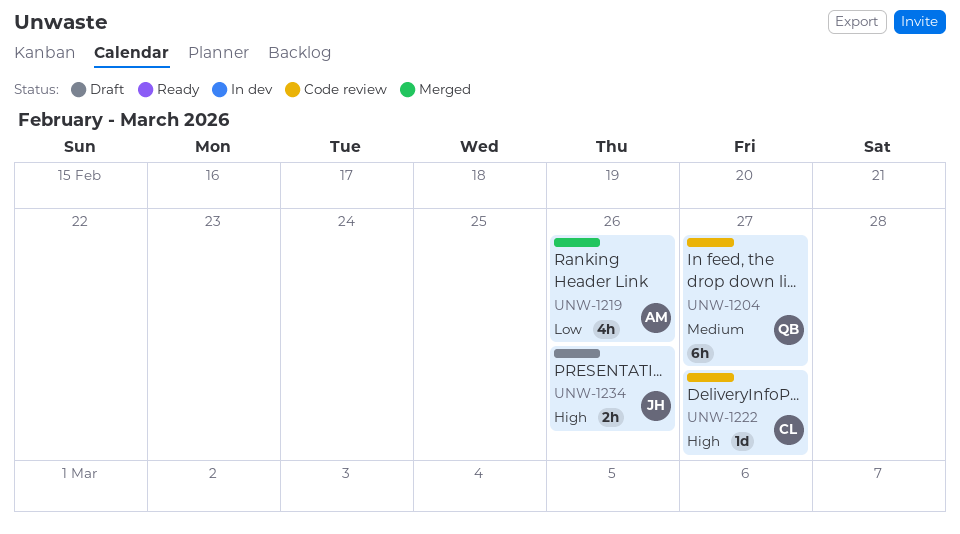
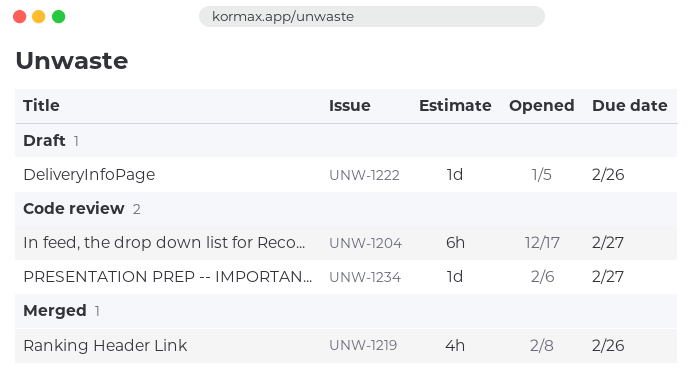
UNW-1222, status: Code review -> Draft
UNW-1222, due: Feb 27 -> Feb 26
UNW-1234, status: Draft -> Code review
UNW-1234, estimate: 2h -> 1d
UNW-1234, due: Feb 26 -> Feb 27

